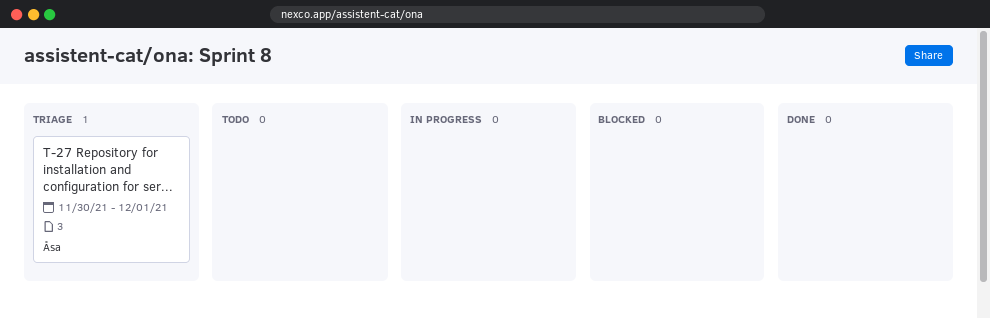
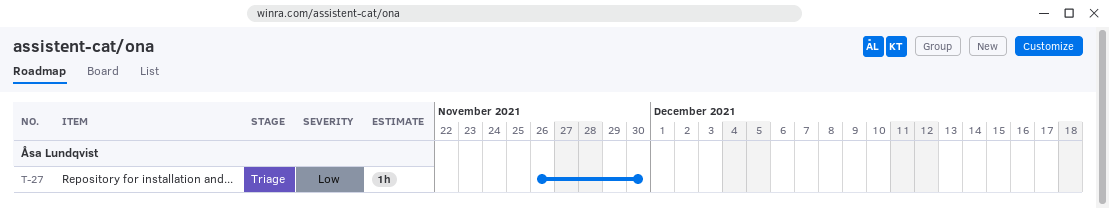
T-27, start: Nov 30 -> Nov 26
T-27, due: Dec 1 -> Nov 30

